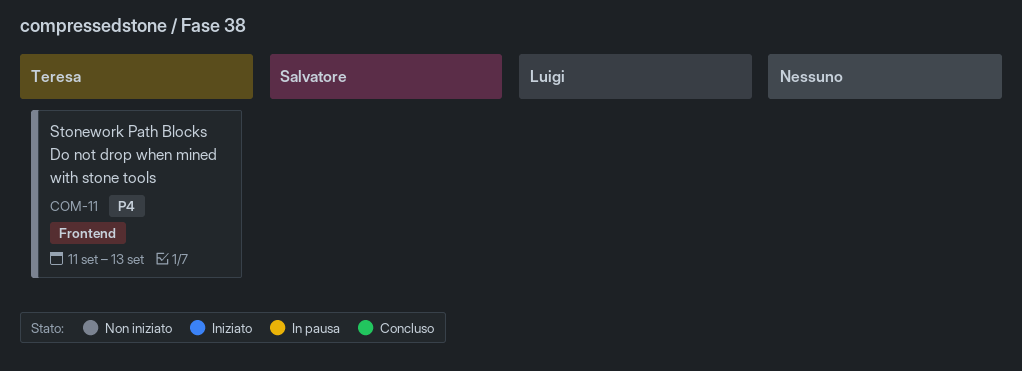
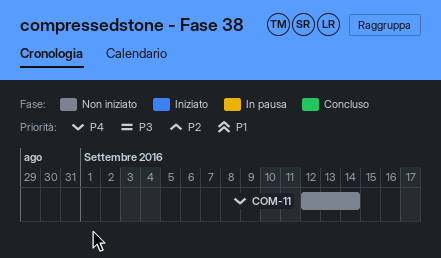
COM-11, start: Sep 11 -> Sep 12
COM-11, due: Sep 13 -> Sep 14

